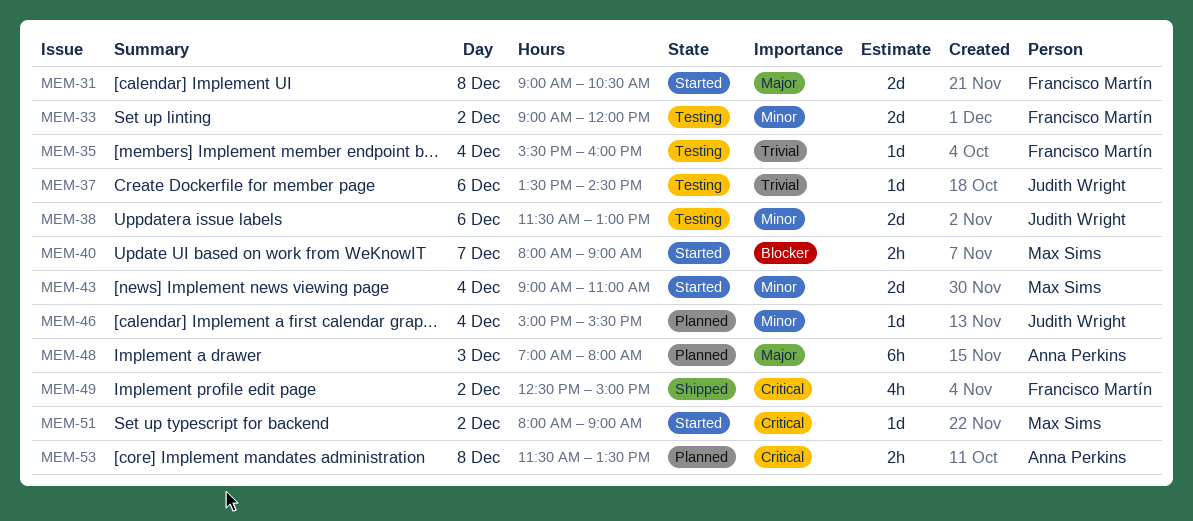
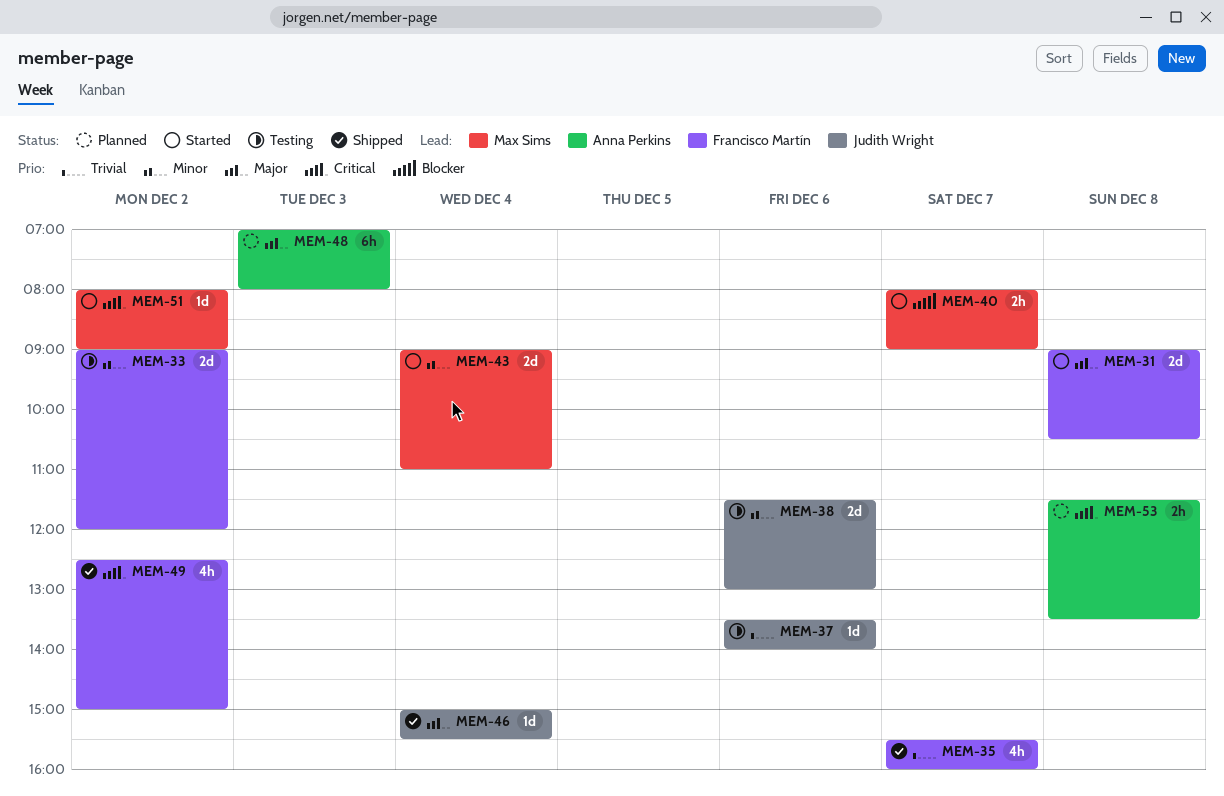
MEM-35, status: Testing -> Shipped
MEM-35, estimate: 1d -> 4h
MEM-35, day: Dec 4 -> Dec 7
MEM-37, ends: 14:30 -> 14:00
MEM-46, status: Planned -> Shipped
MEM-46, priority: Minor -> Major

